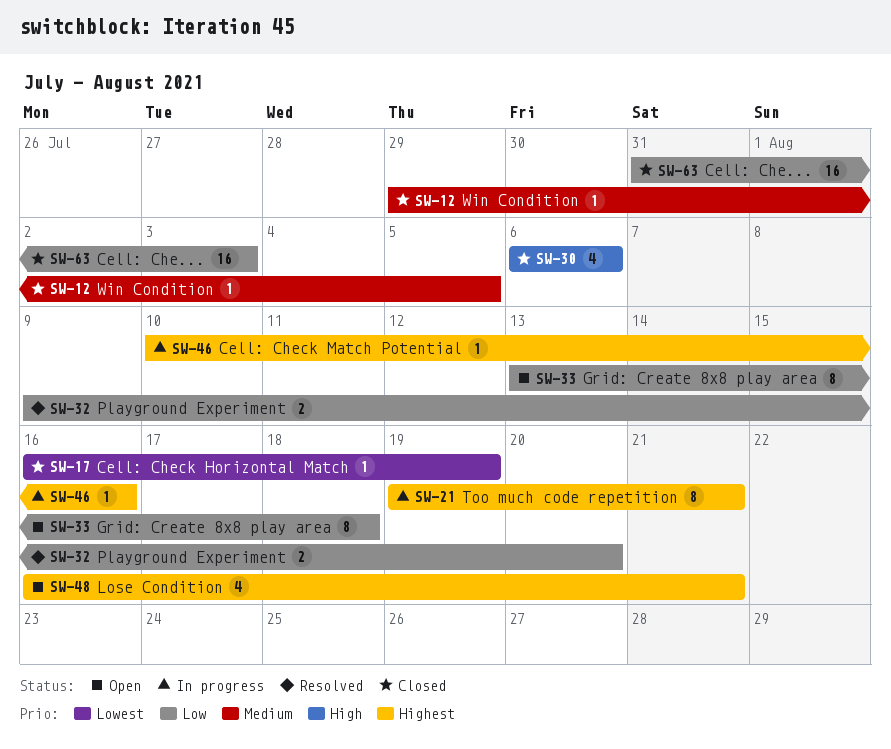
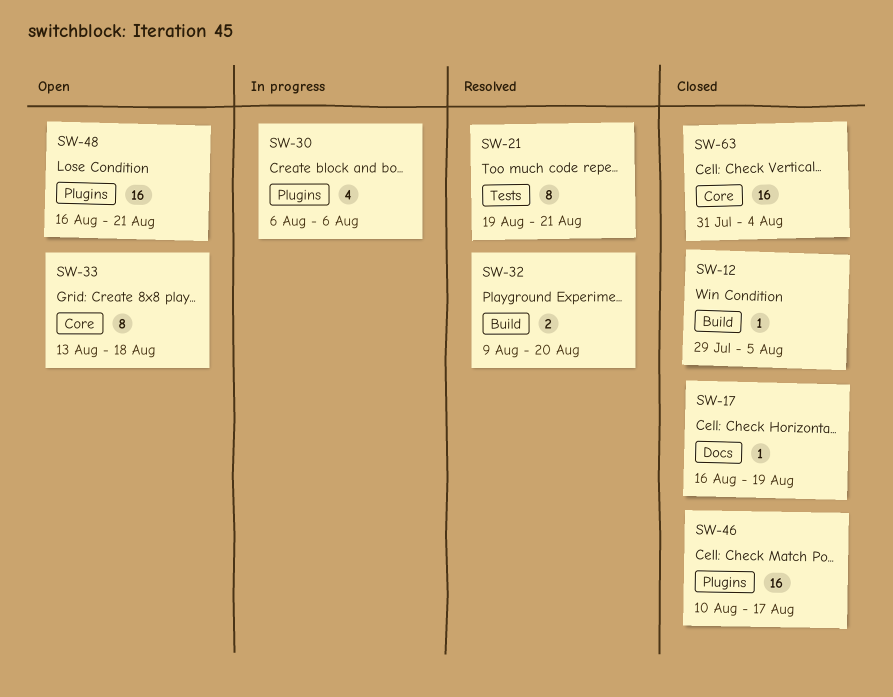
SW-21, status: In progress -> Resolved
SW-30, status: Closed -> In progress
SW-46, status: In progress -> Closed
SW-46, estimate: 1 -> 16
SW-46, due: Aug 16 -> Aug 17
SW-48, estimate: 4 -> 16
SW-63, due: Aug 3 -> Aug 4

